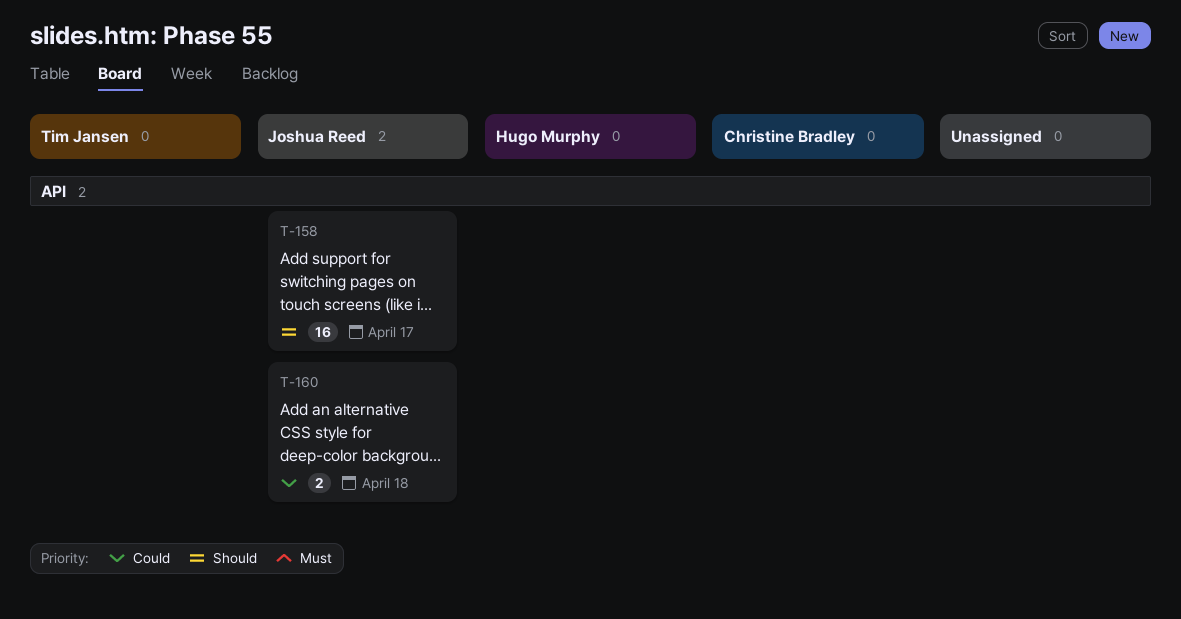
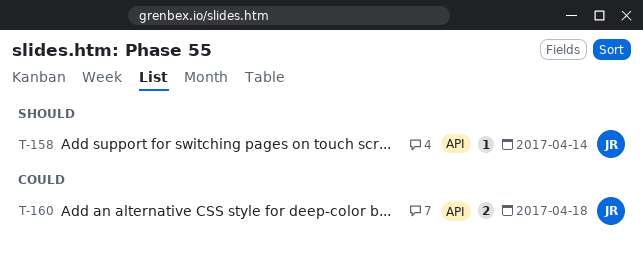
T-158, estimate: 16 -> 1
T-158, due: Apr 17 -> Apr 14

